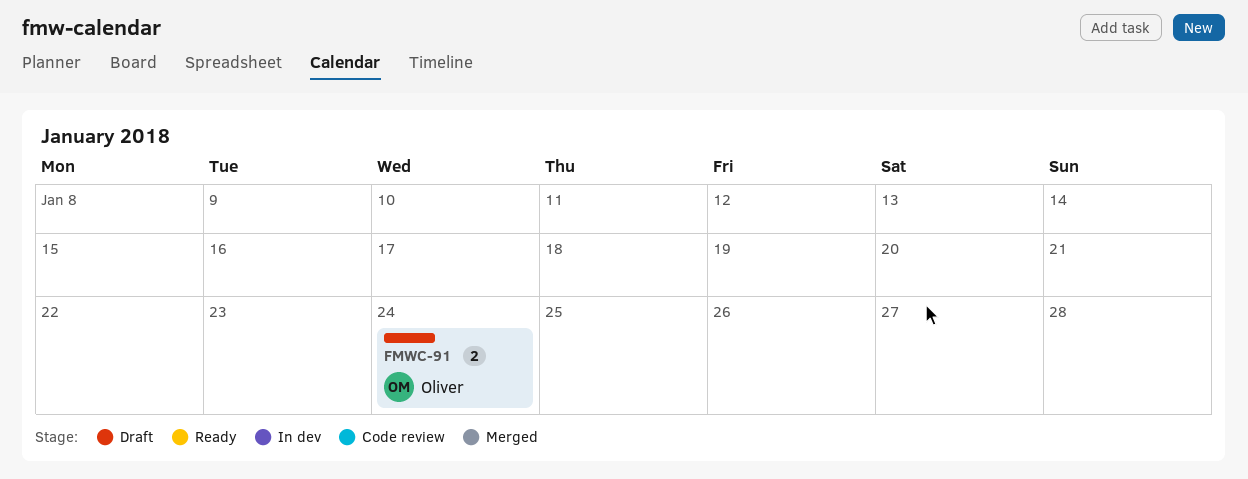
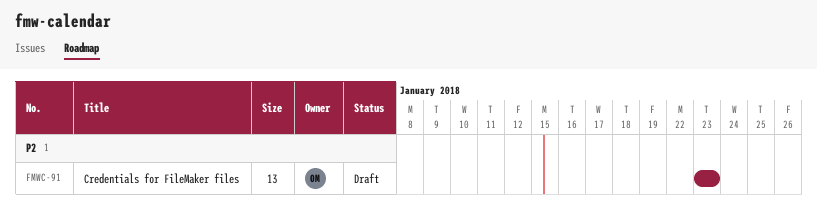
FMWC-91, estimate: 2 -> 13
FMWC-91, due: Jan 24 -> Jan 23

